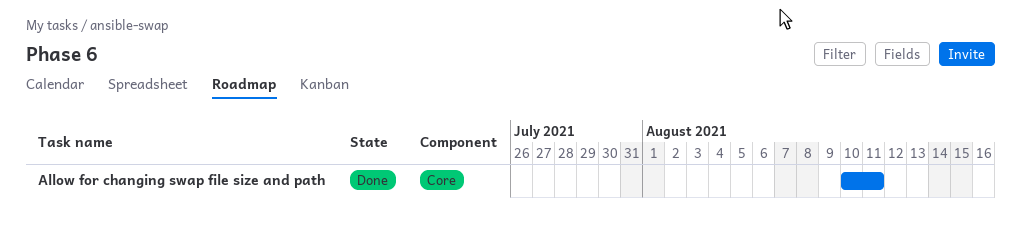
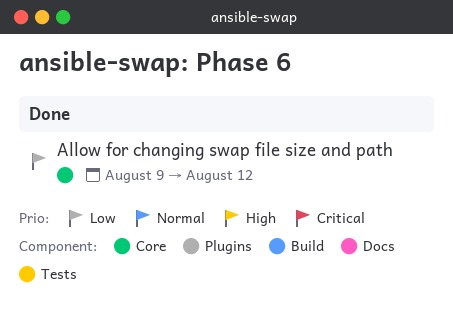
Allow for changing swap file size and path, start: Aug 10 -> Aug 9
Allow for changing swap file size and path, due: Aug 11 -> Aug 12

